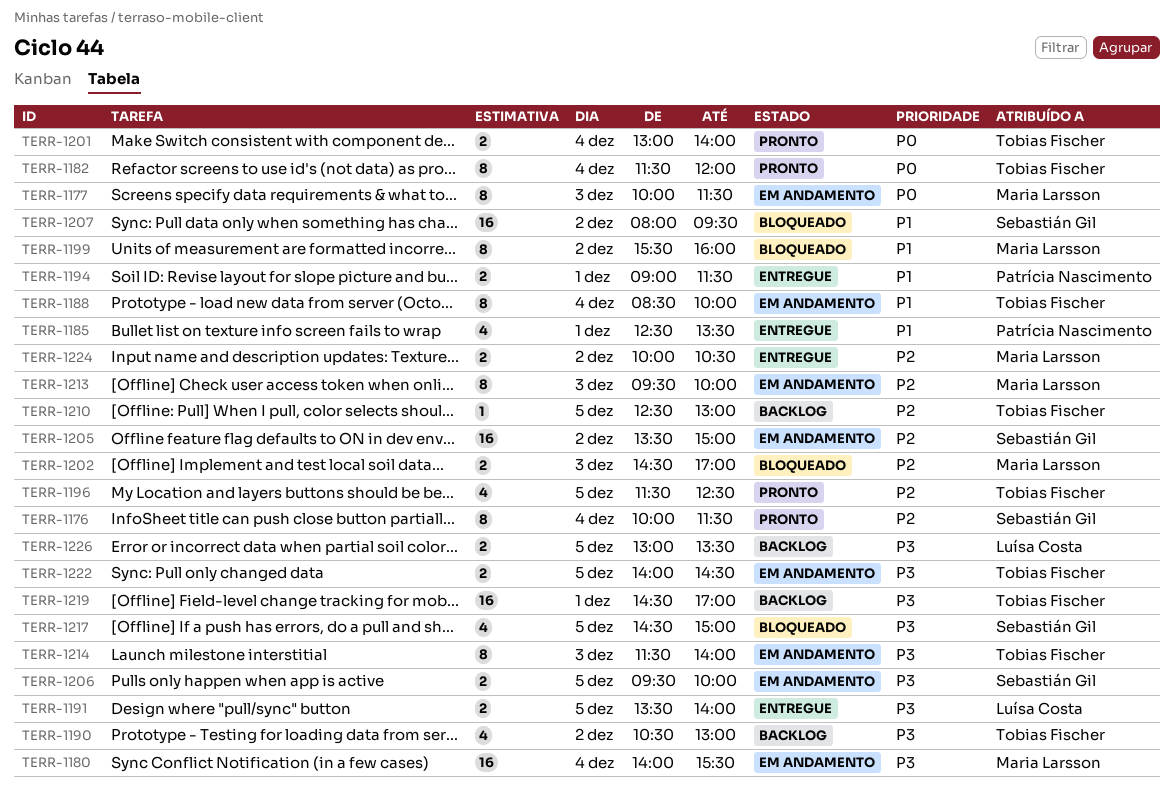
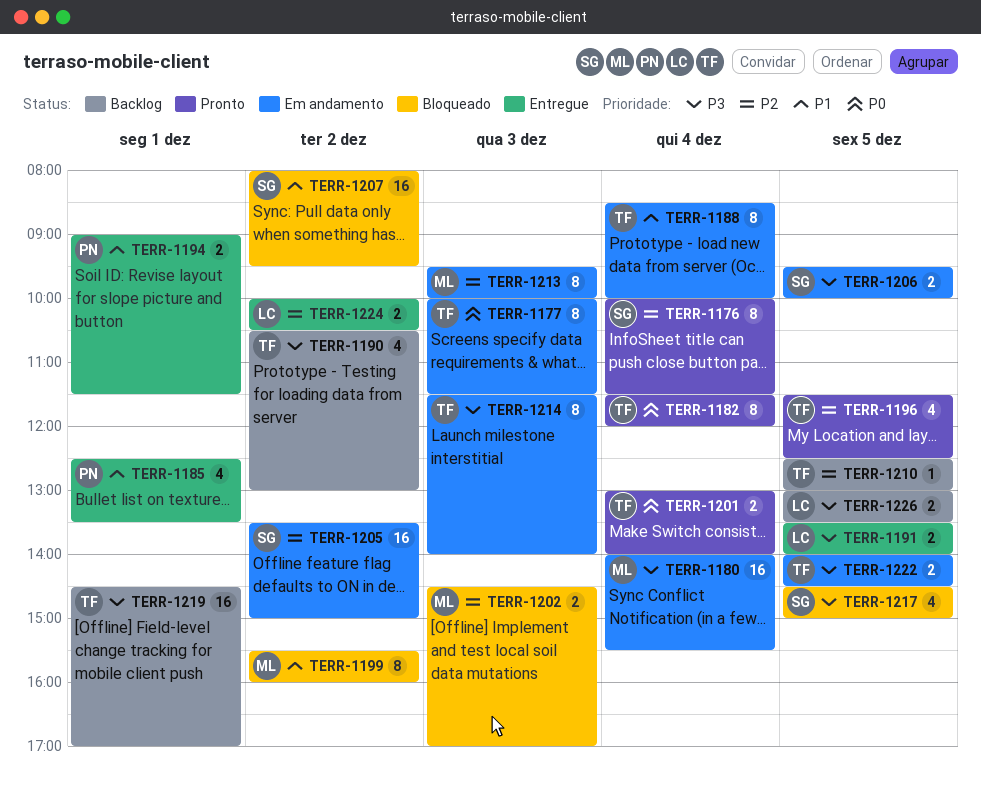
TERR-1177, owner: Maria Larsson -> Tobias Fischer
TERR-1224, owner: Maria Larsson -> Luísa Costa

